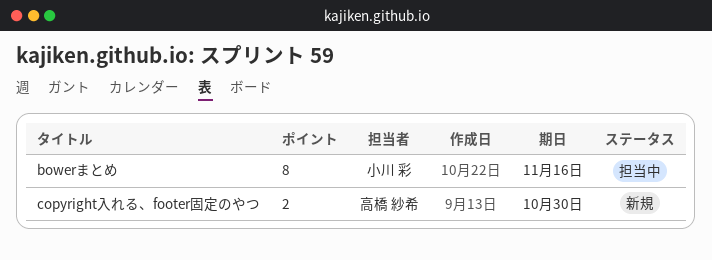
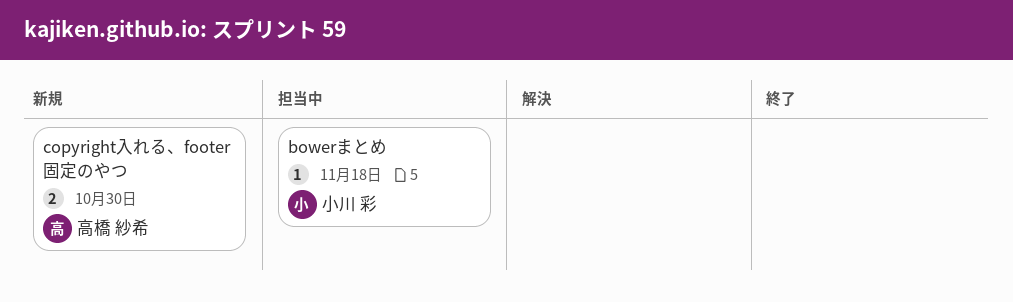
bowerまとめ, estimate: 8 -> 1
bowerまとめ, due: Nov 16 -> Nov 18

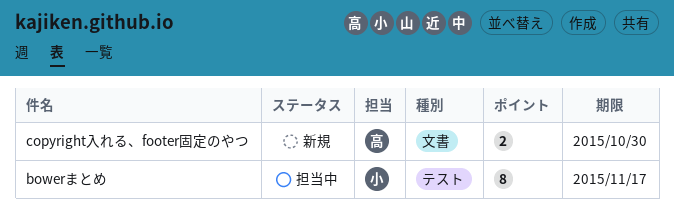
bowerまとめ, estimate: 1 -> 8
bowerまとめ, due: Nov 18 -> Nov 17

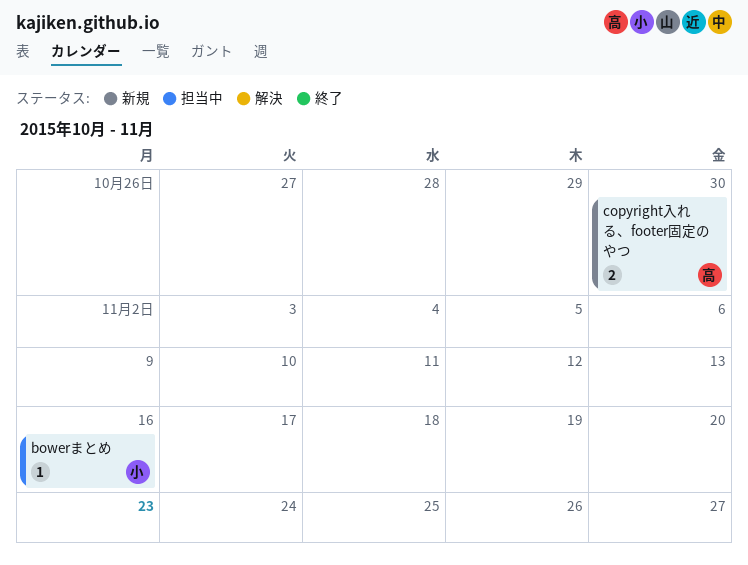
bowerまとめ, estimate: 8 -> 1
bowerまとめ, due: Nov 17 -> Nov 16

